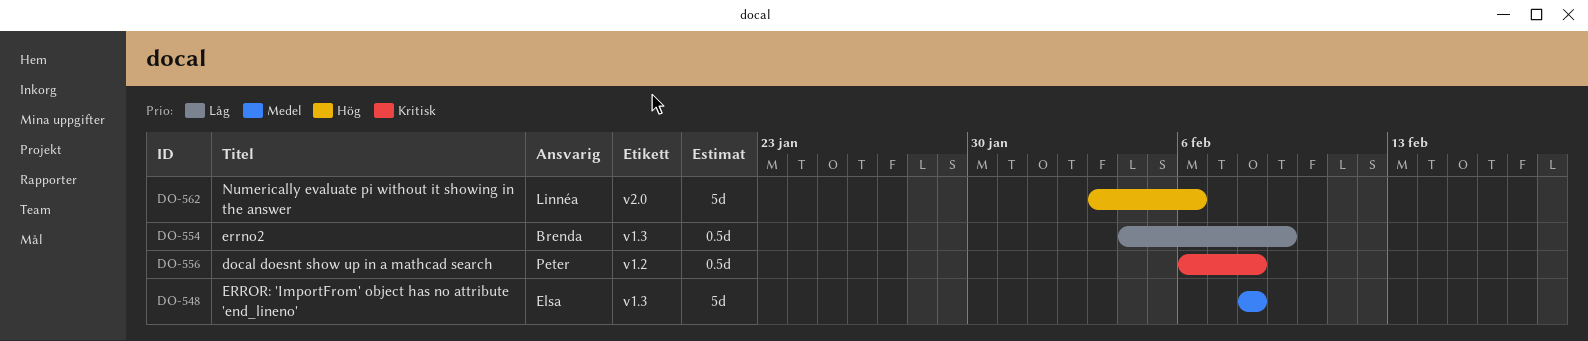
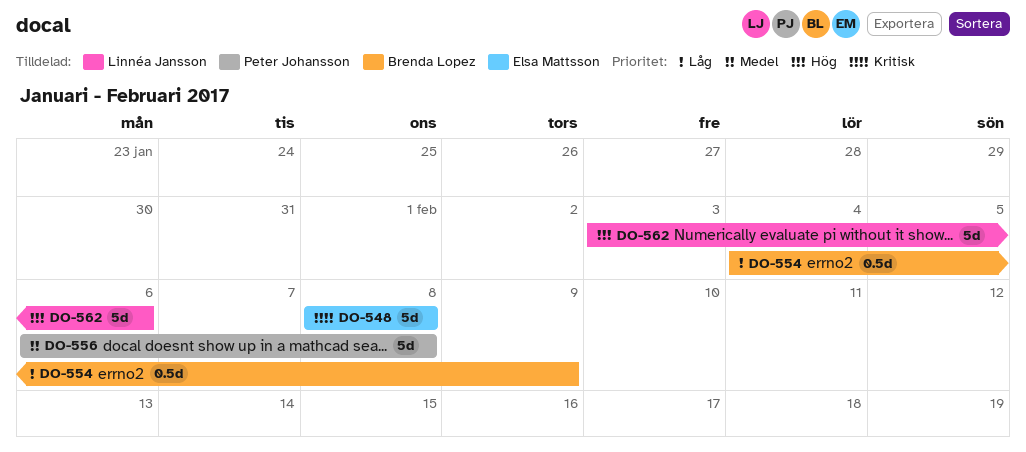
DO-548, priority: Medel -> Kritisk
DO-556, priority: Kritisk -> Medel
DO-556, estimate: 0.5d -> 5d

